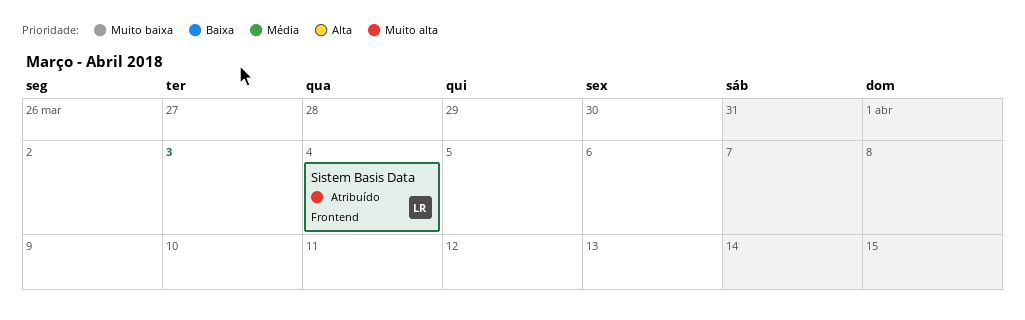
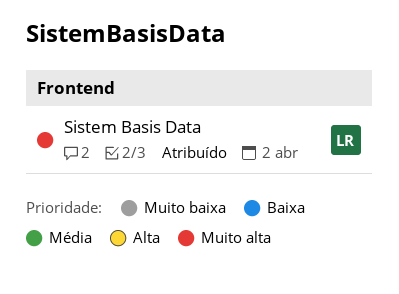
Sistem Basis Data, due: Apr 4 -> Apr 2

